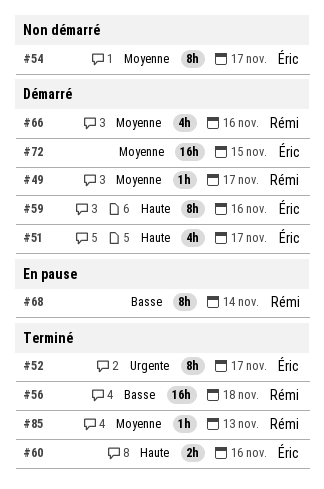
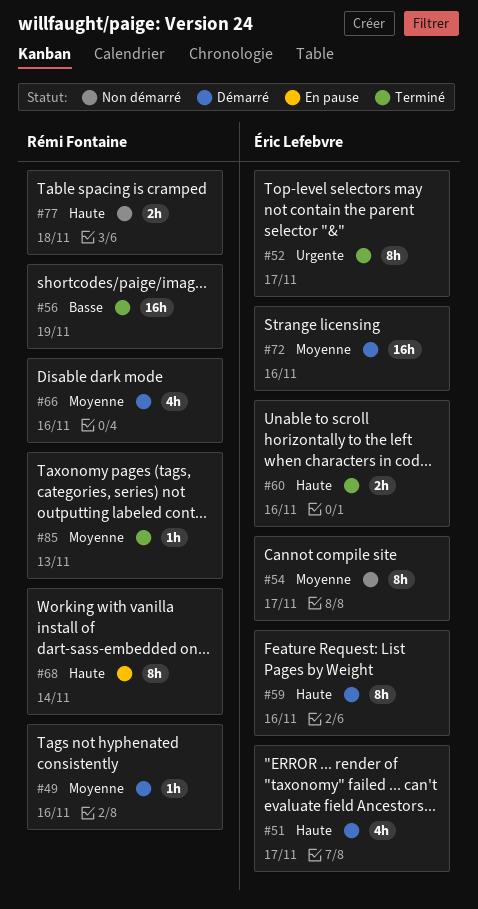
#49, due: Nov 17 -> Nov 16
#56, due: Nov 18 -> Nov 19
#68, priority: Basse -> Haute
#72, due: Nov 15 -> Nov 16
#77: none -> present

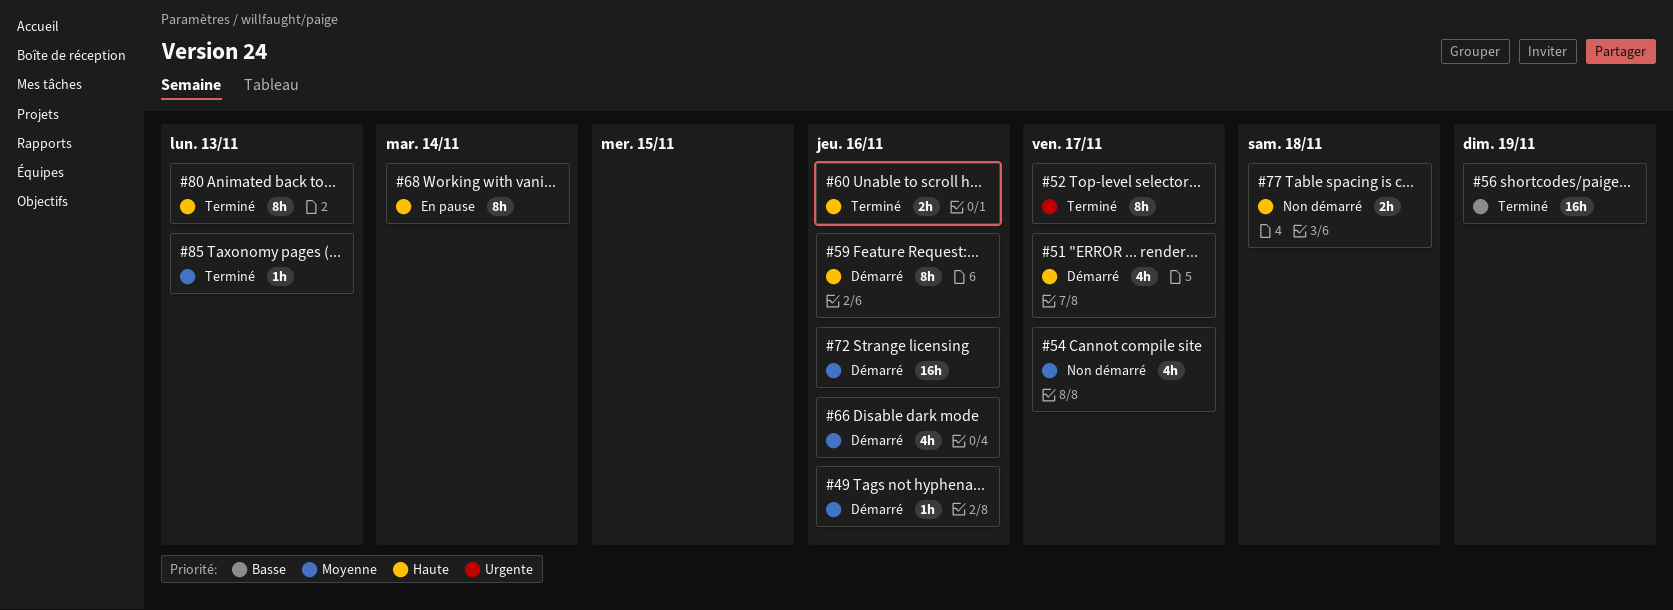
#54, estimate: 8h -> 4h
#80: none -> present

